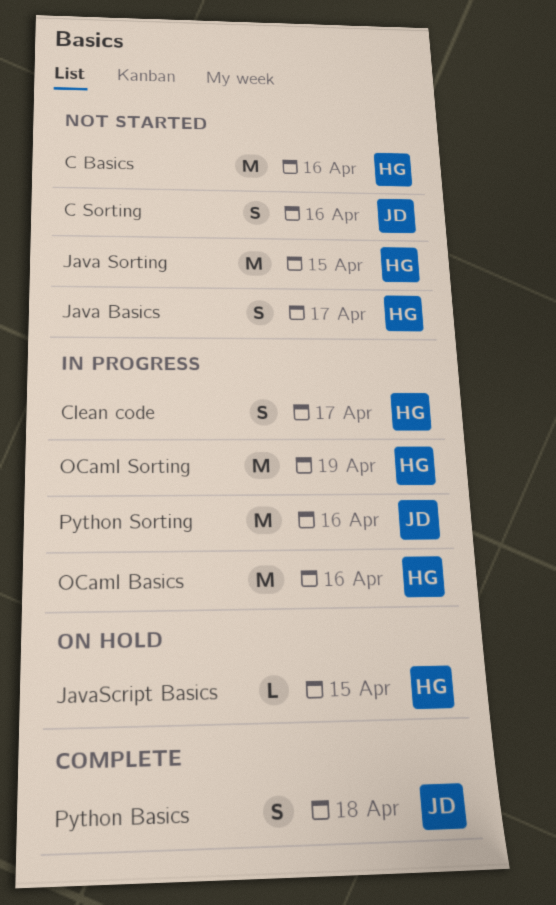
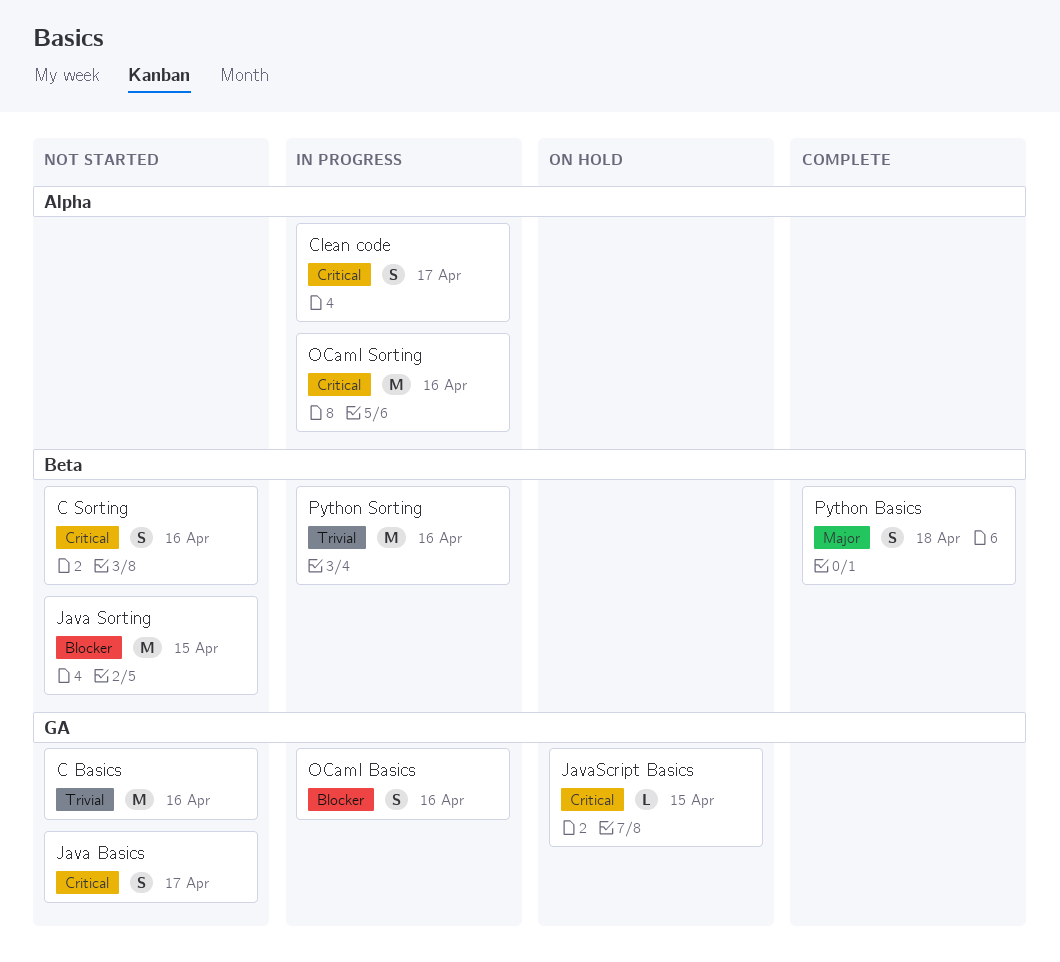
OCaml Basics, estimate: M -> S
OCaml Sorting, due: Apr 19 -> Apr 16

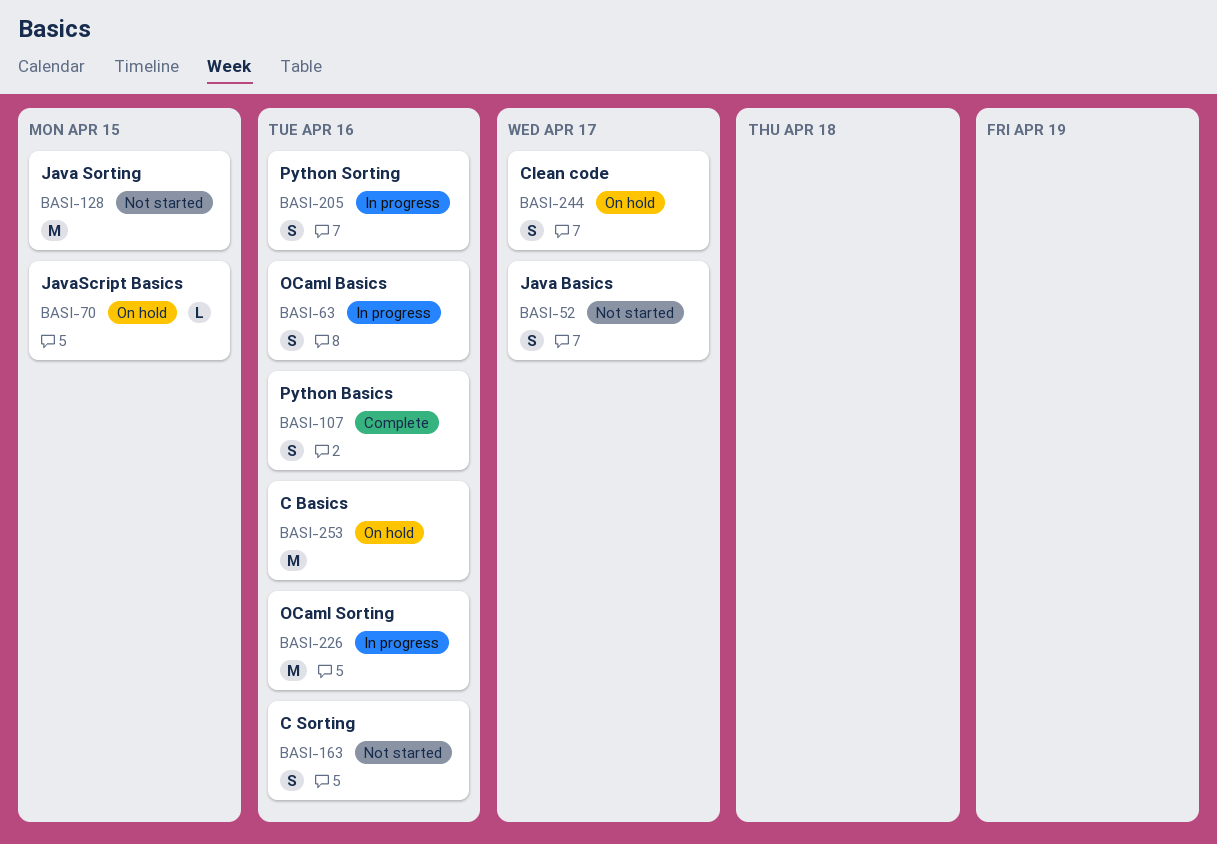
C Basics, status: Not started -> On hold
Clean code, status: In progress -> On hold
Python Basics, due: Apr 18 -> Apr 16
Python Sorting, estimate: M -> S

